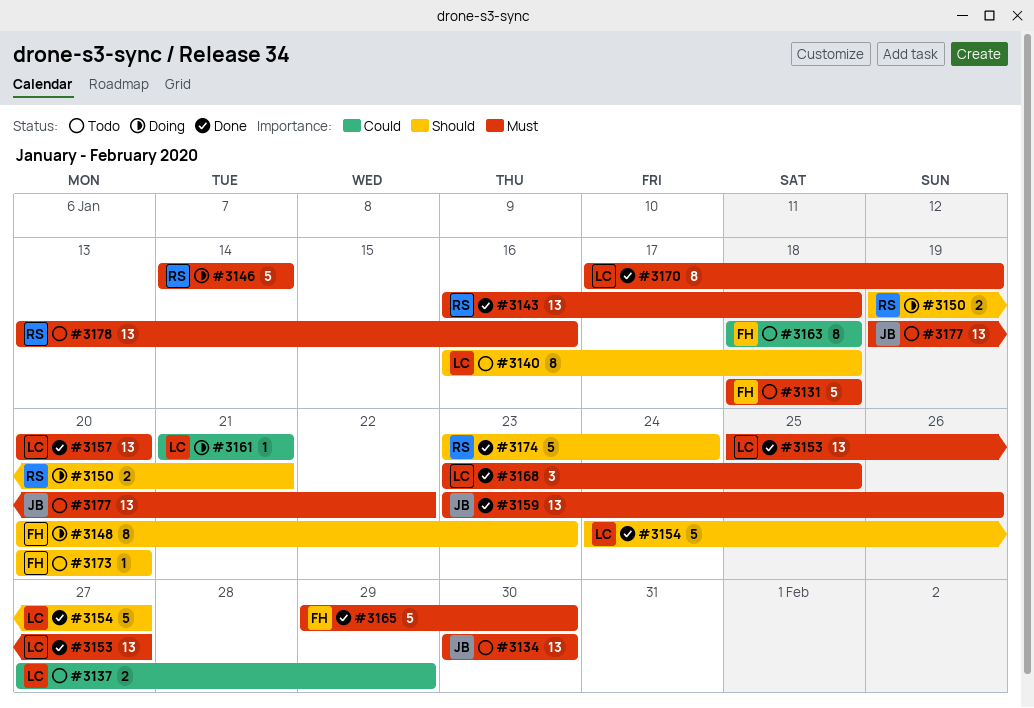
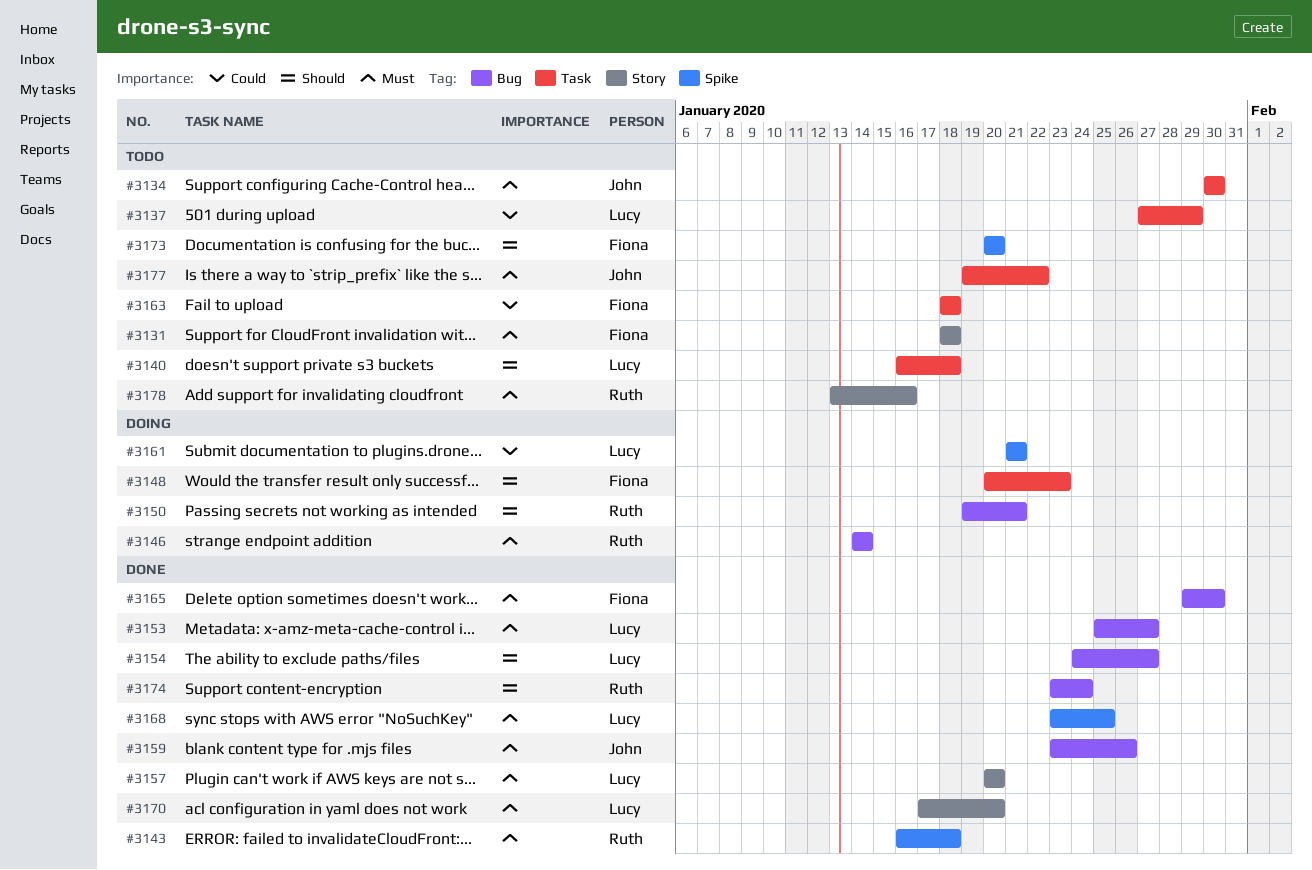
#3170, due: Jan 19 -> Jan 20

